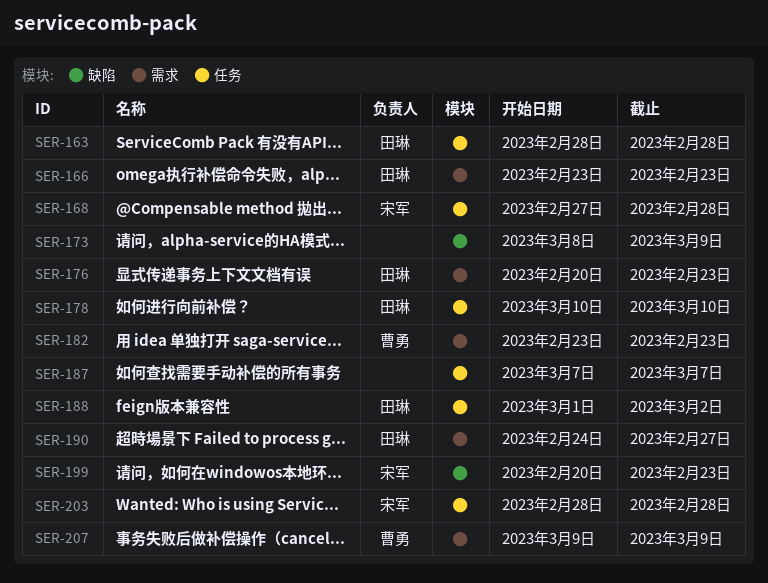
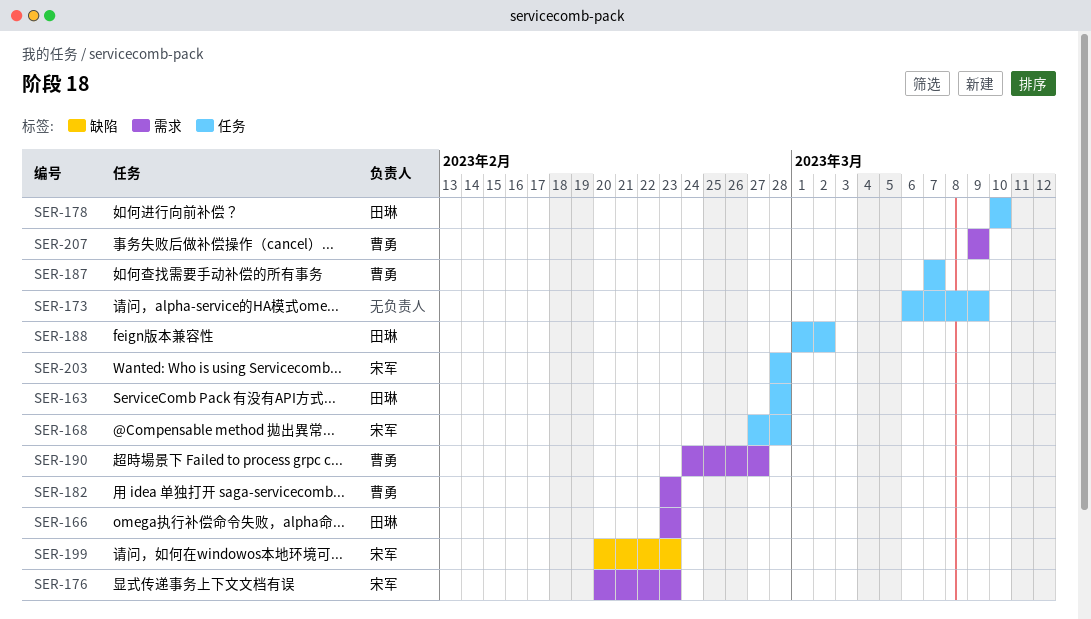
SER-173, label: 缺陷 -> 任务
SER-173, start: Mar 8 -> Mar 6
SER-176, owner: 田琳 -> 宋军
SER-187, owner: none -> 曹勇
SER-190, owner: 田琳 -> 曹勇

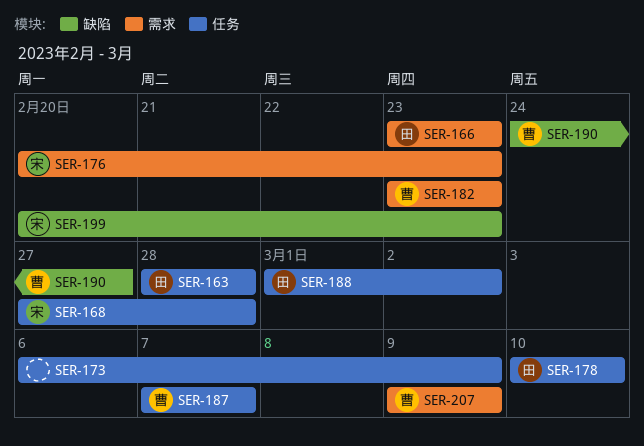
SER-190, label: 需求 -> 缺陷
SER-203: present -> none

